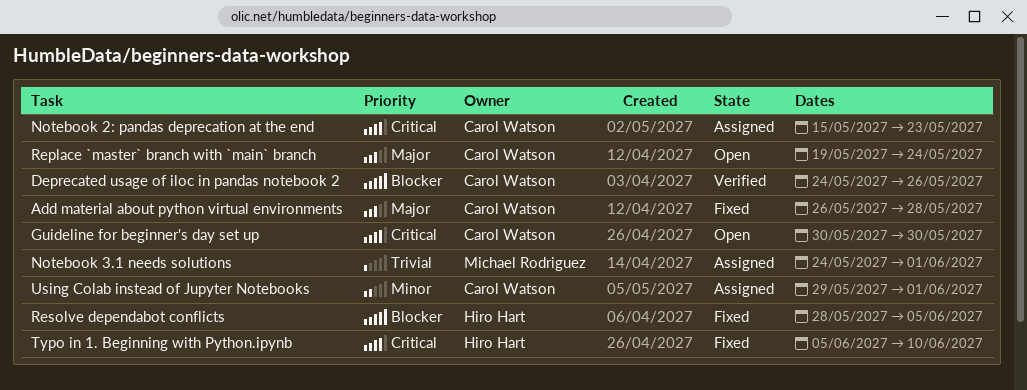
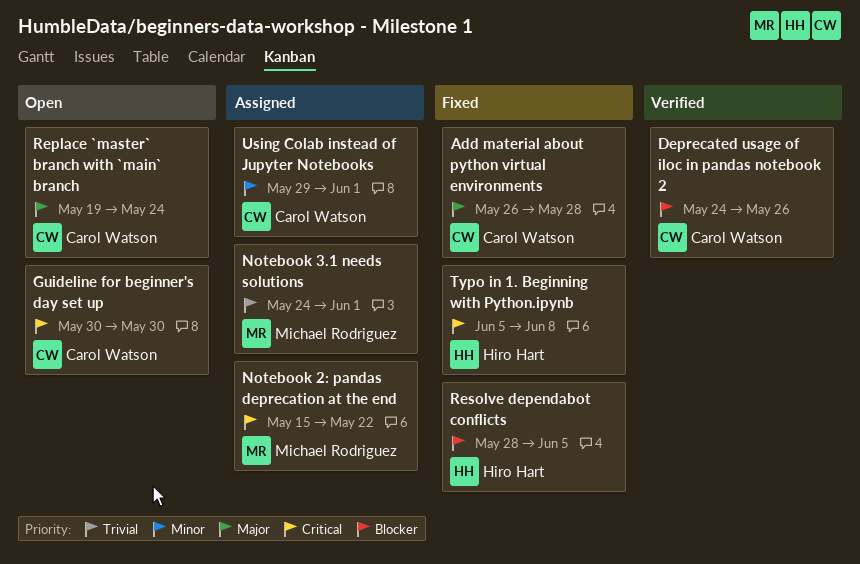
Notebook 2: pandas deprecation at the end, owner: Carol Watson -> Michael Rodriguez
Notebook 2: pandas deprecation at the end, due: May 23 -> May 22
Typo in 1. Beginning with Python.ipynb, due: Jun 10 -> Jun 8

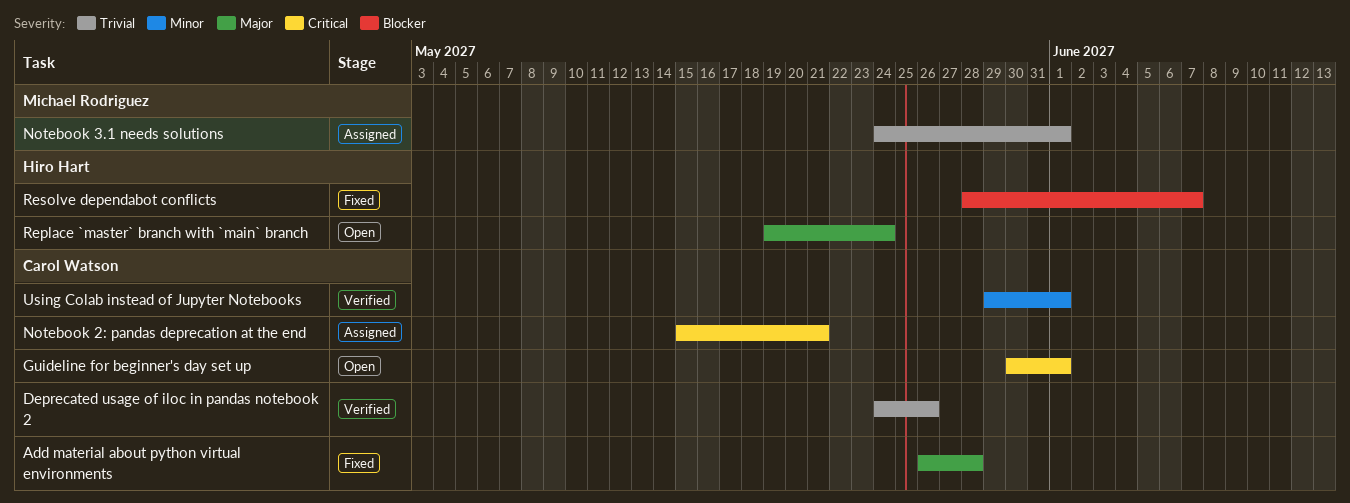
Deprecated usage of iloc in pandas notebook 2, priority: Blocker -> Trivial
Guideline for beginner's day set up, due: May 30 -> Jun 1
Notebook 2: pandas deprecation at the end, owner: Michael Rodriguez -> Carol Watson
Notebook 2: pandas deprecation at the end, due: May 22 -> May 21
Replace `master` branch with `main` branch, owner: Carol Watson -> Hiro Hart
Resolve dependabot conflicts, due: Jun 5 -> Jun 7
Typo in 1. Beginning with Python.ipynb: present -> none
Using Colab instead of Jupyter Notebooks, status: Assigned -> Verified

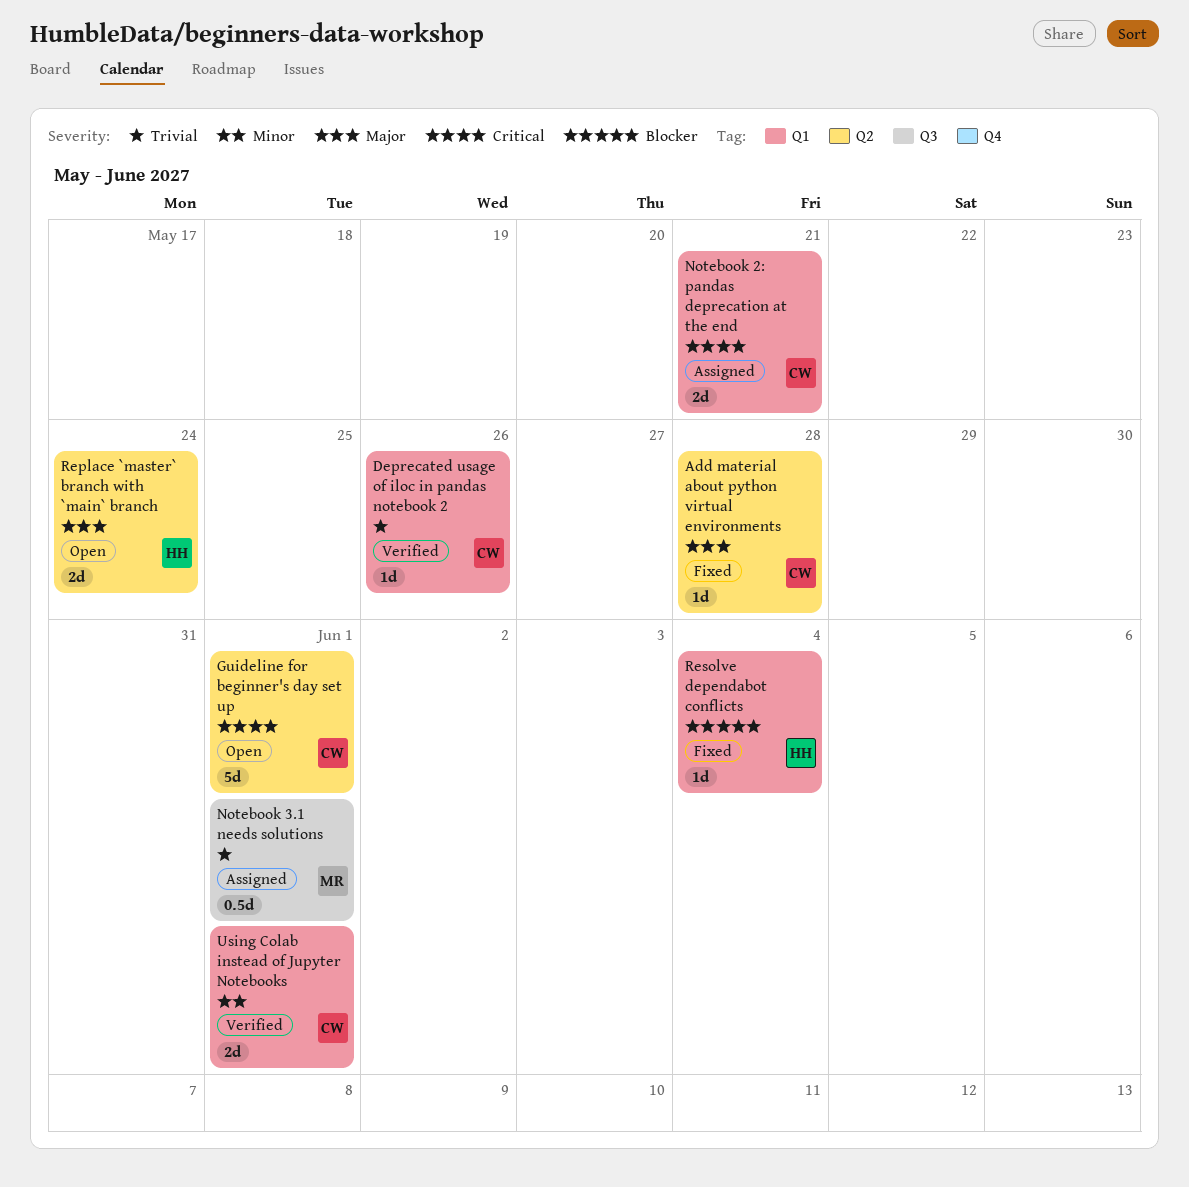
Resolve dependabot conflicts, due: Jun 7 -> Jun 4

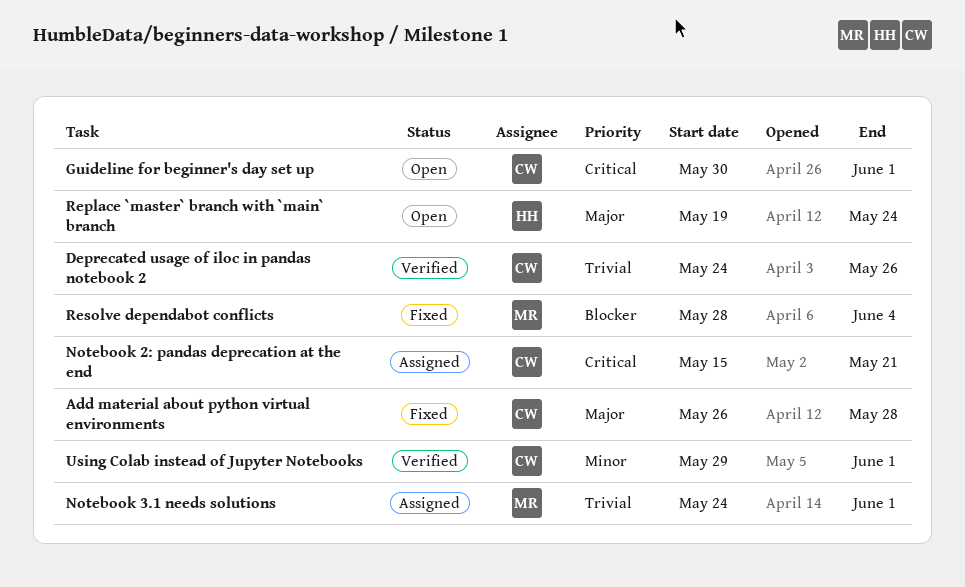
Resolve dependabot conflicts, owner: HH -> MR

